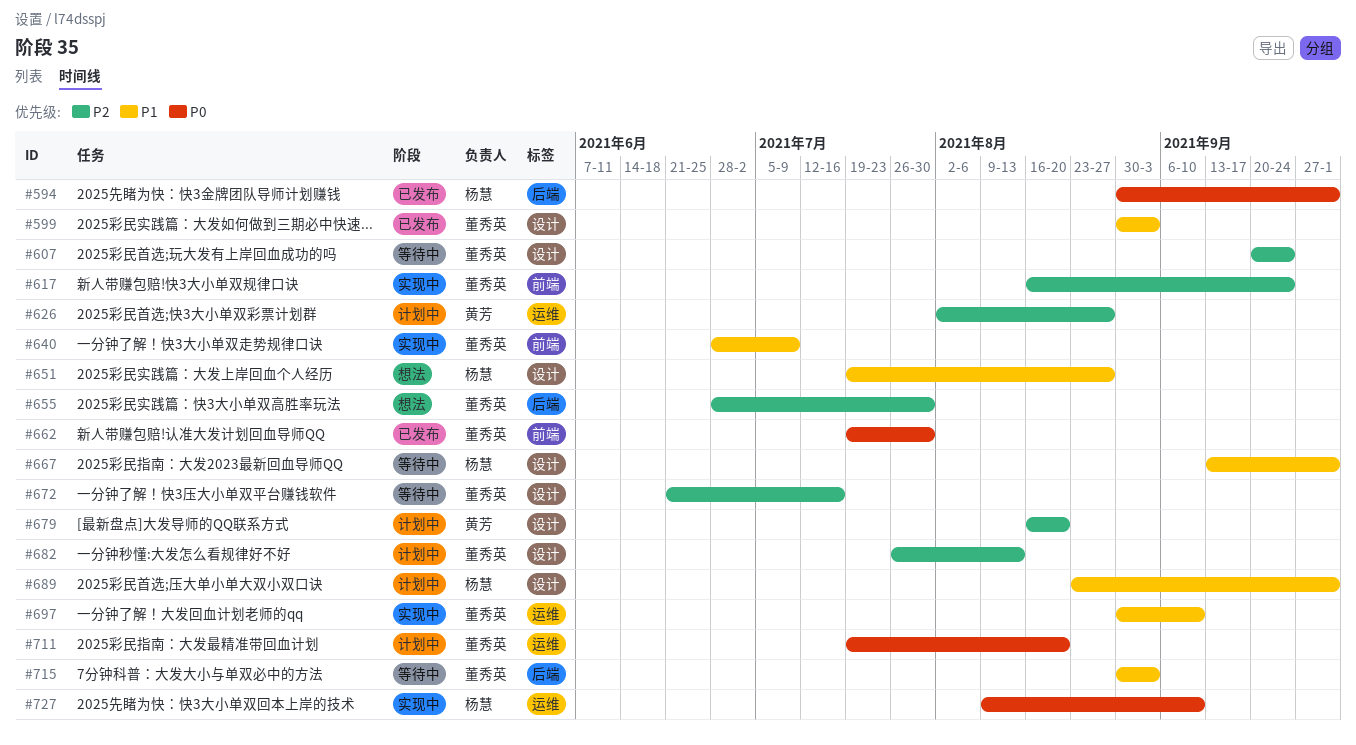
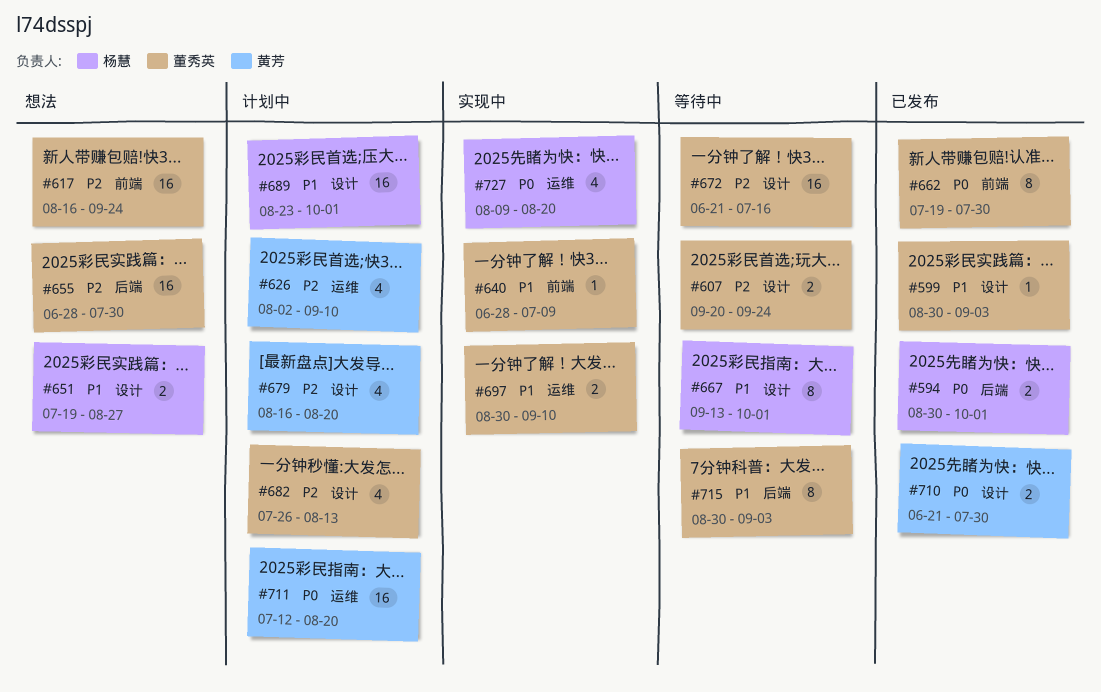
#617, status: 实现中 -> 想法
#626, due: Aug 27 -> Sep 10
#710: none -> present
#711, owner: 董秀英 -> 黄芳
#711, start: Jul 19 -> Jul 12
#727, due: Sep 10 -> Aug 20

